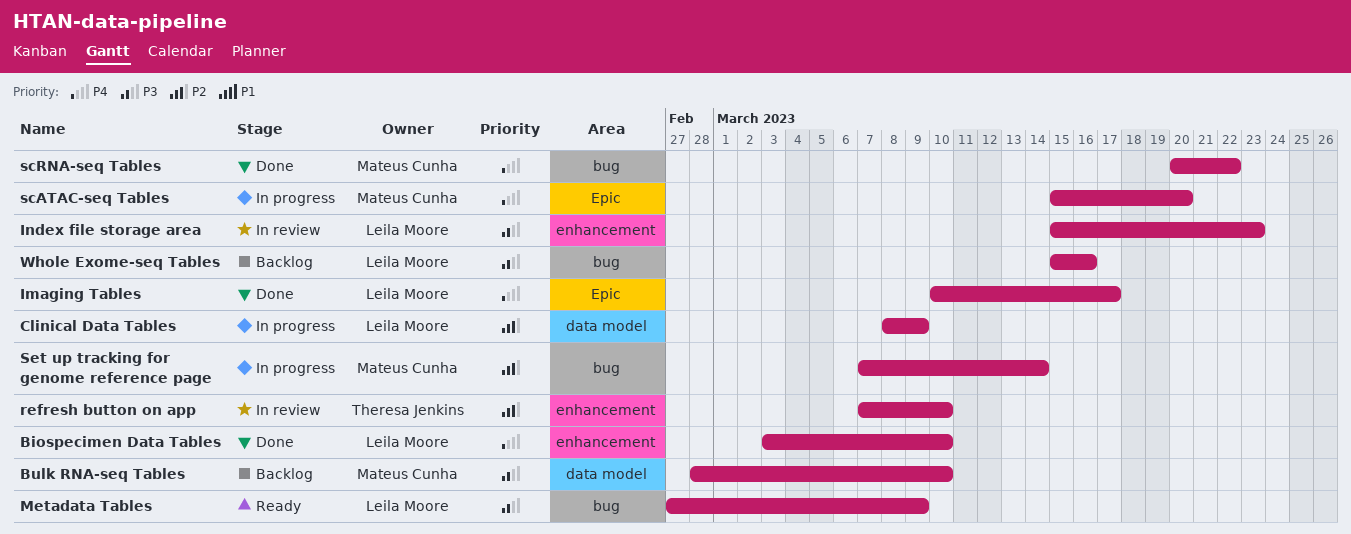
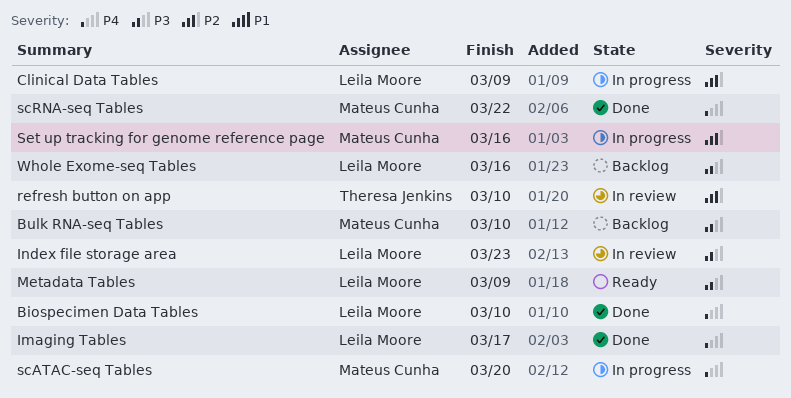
Set up tracking for genome reference page, due: Mar 14 -> Mar 16

